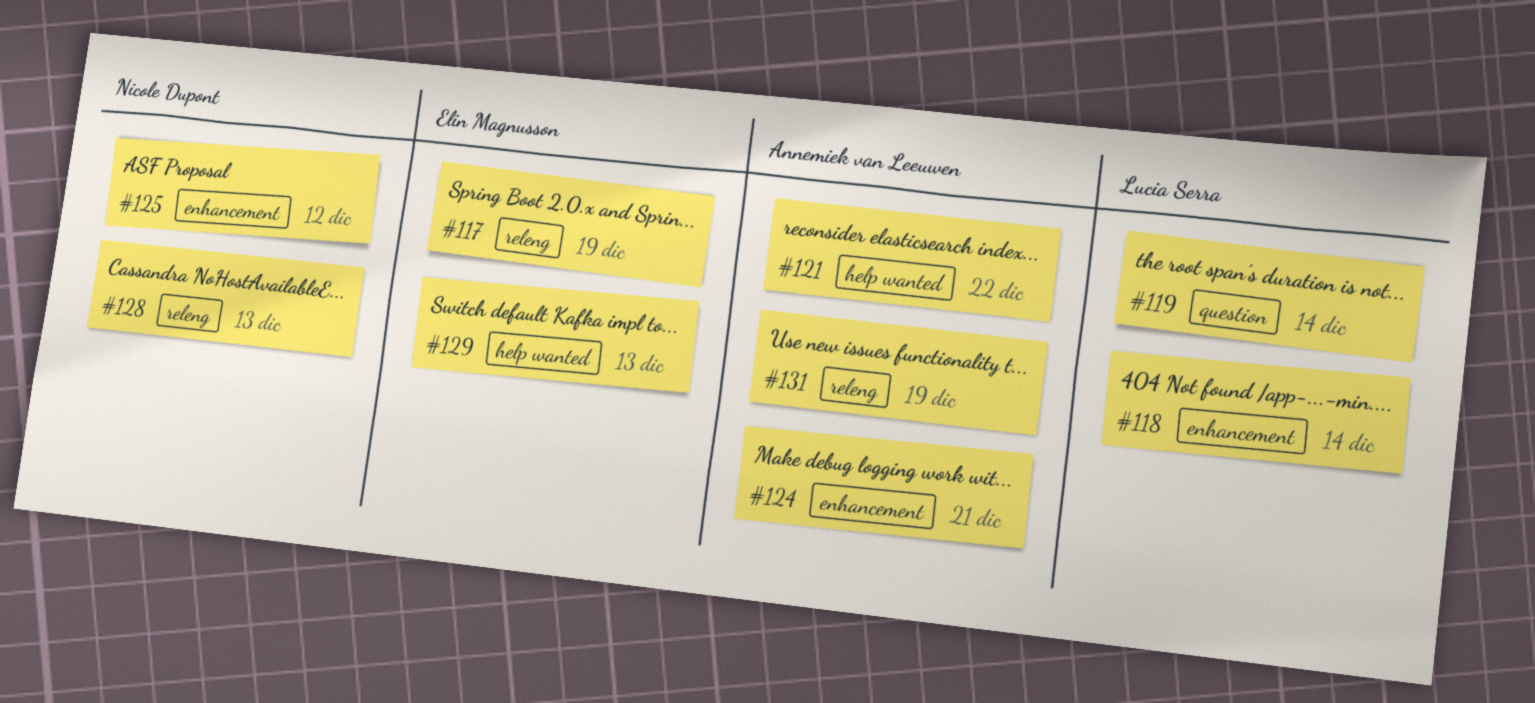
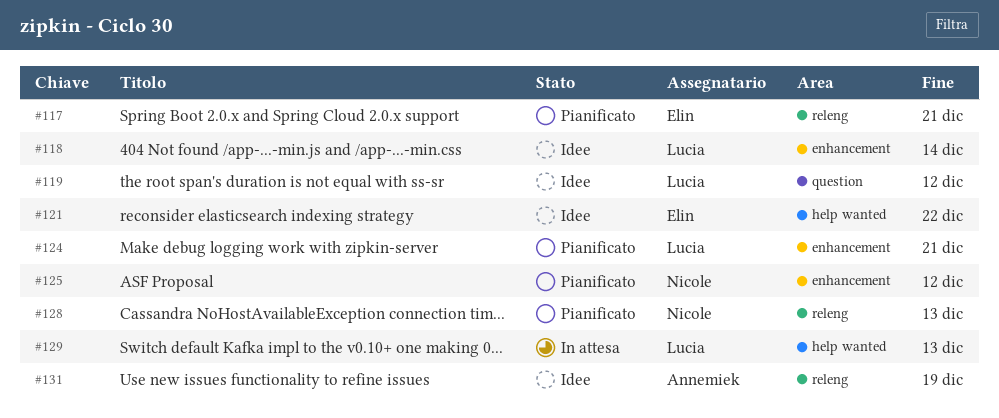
#117, due: Dec 19 -> Dec 21
#119, due: Dec 14 -> Dec 12
#121, owner: Annemiek van Leeuwen -> Elin Magnusson
#124, owner: Annemiek van Leeuwen -> Lucia Serra
#129, owner: Elin Magnusson -> Lucia Serra

